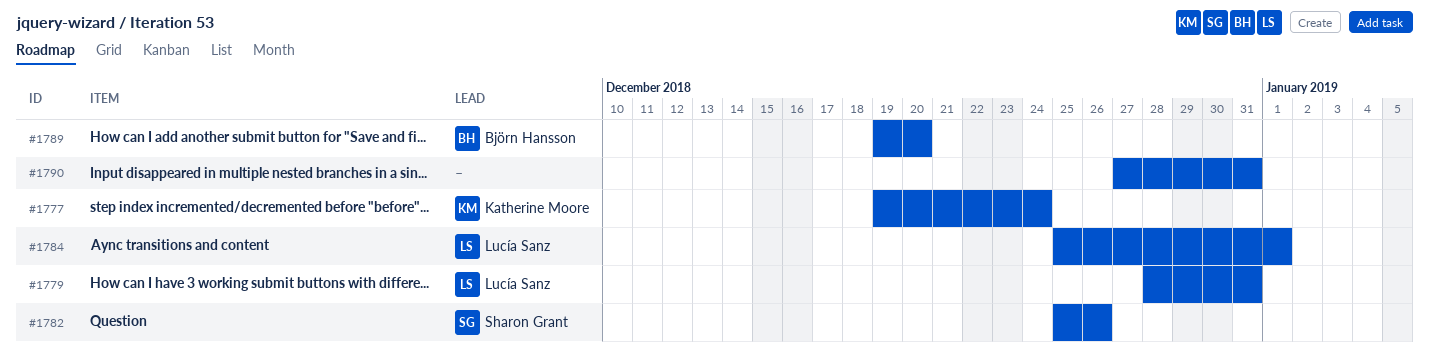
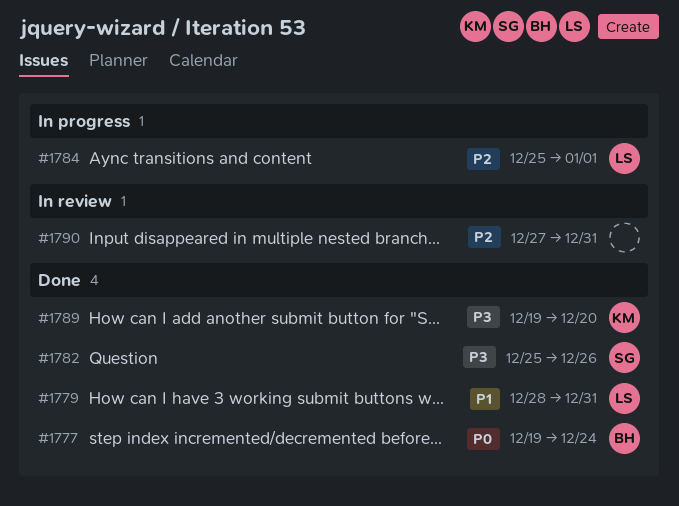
#1777, owner: Katherine Moore -> Björn Hansson
#1789, owner: Björn Hansson -> Katherine Moore

